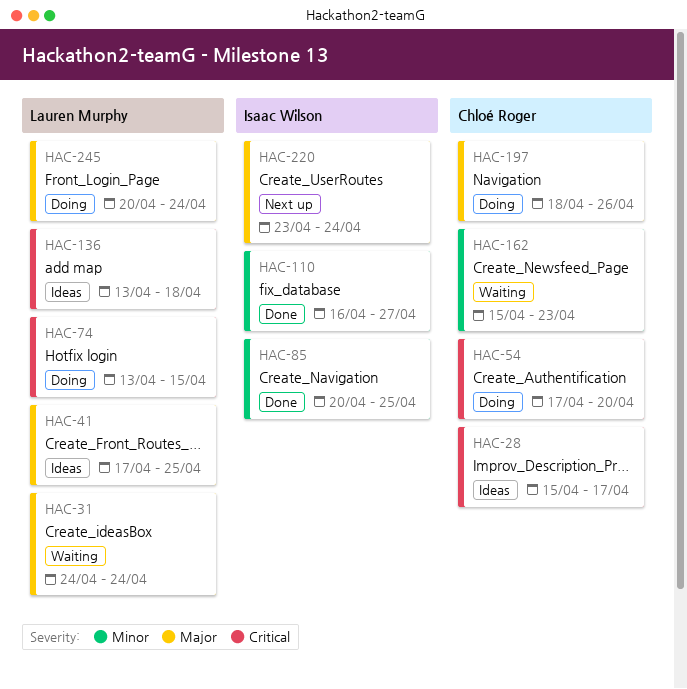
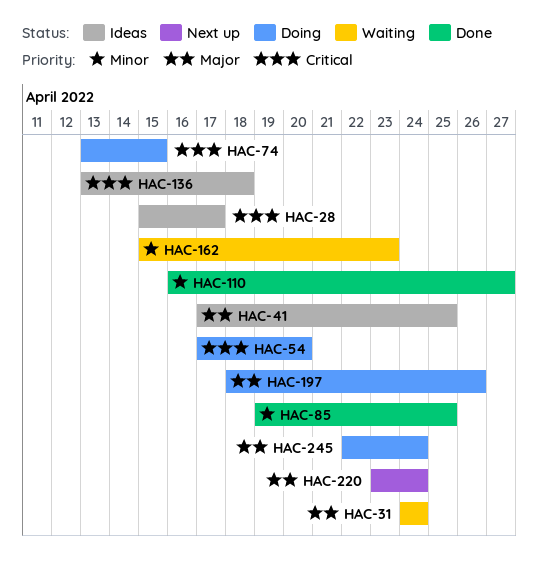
HAC-85, start: Apr 20 -> Apr 19
HAC-245, start: Apr 20 -> Apr 22

